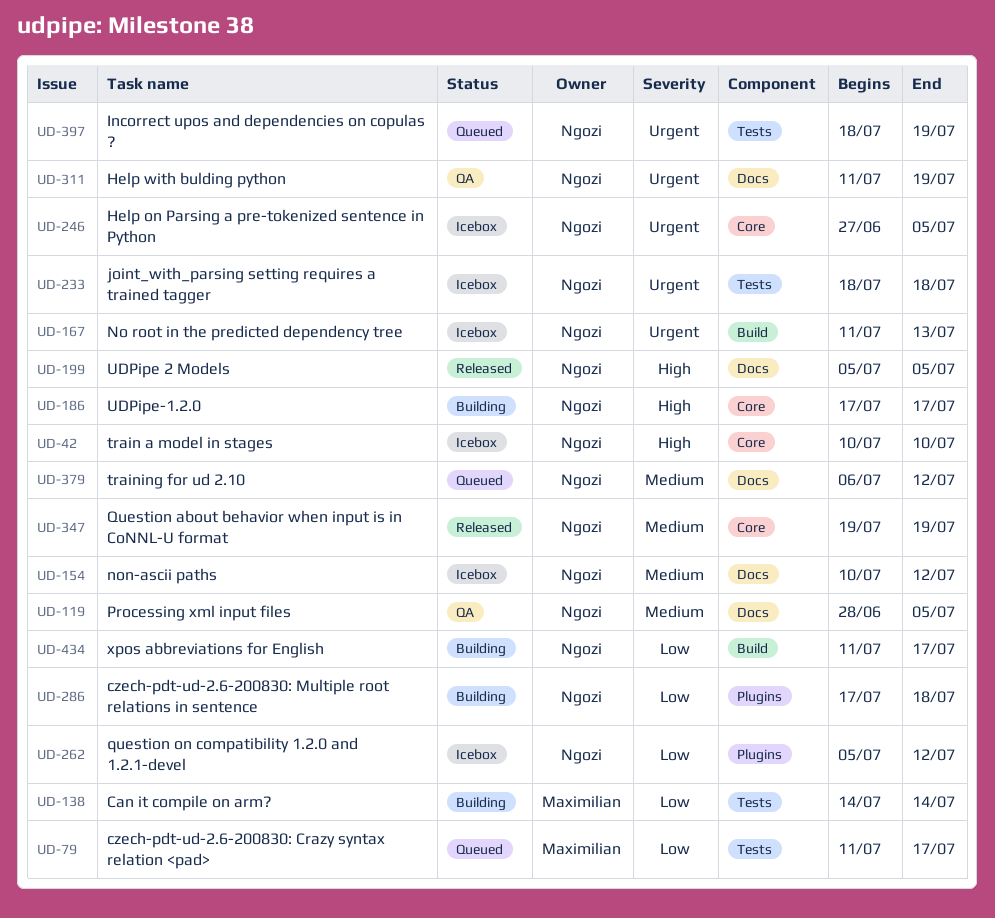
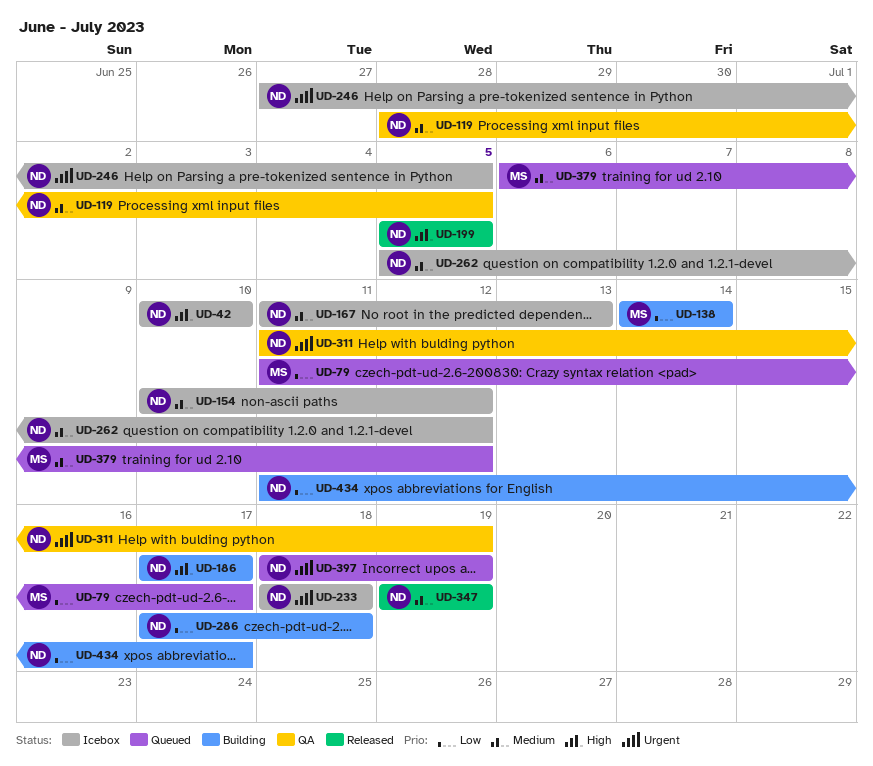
UD-167, priority: Urgent -> Medium
UD-262, priority: Low -> Medium
UD-379, owner: Ngozi -> Maximilian

